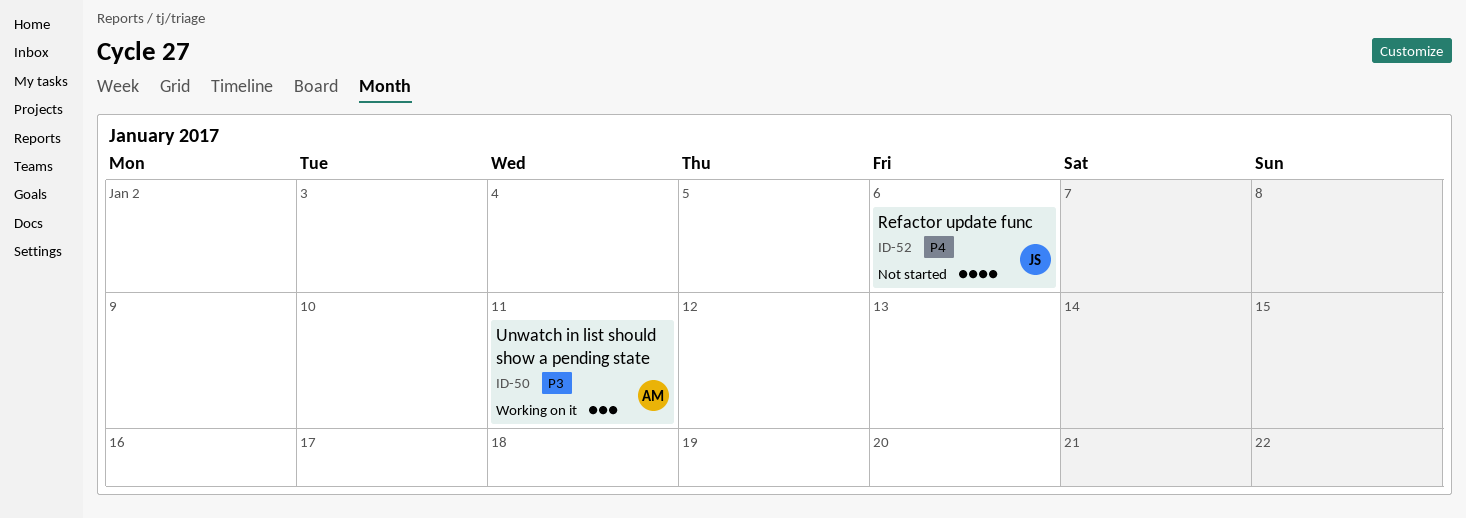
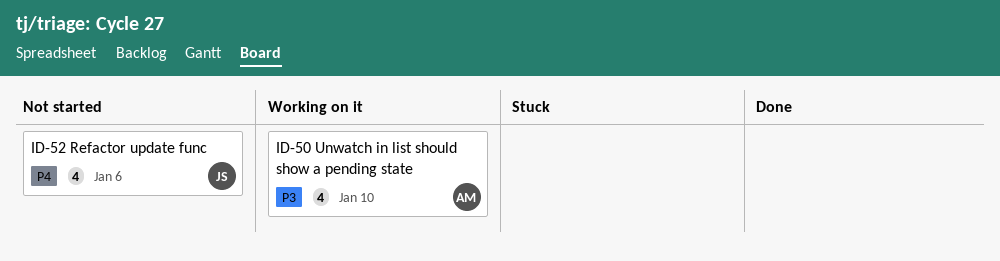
ID-50, estimate: 3 -> 4
ID-50, due: Jan 11 -> Jan 10

